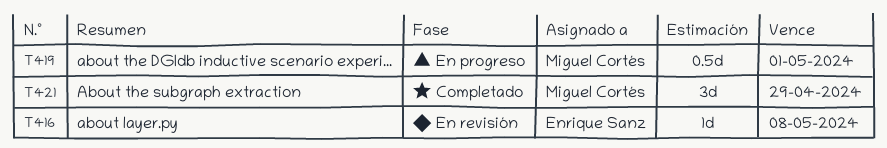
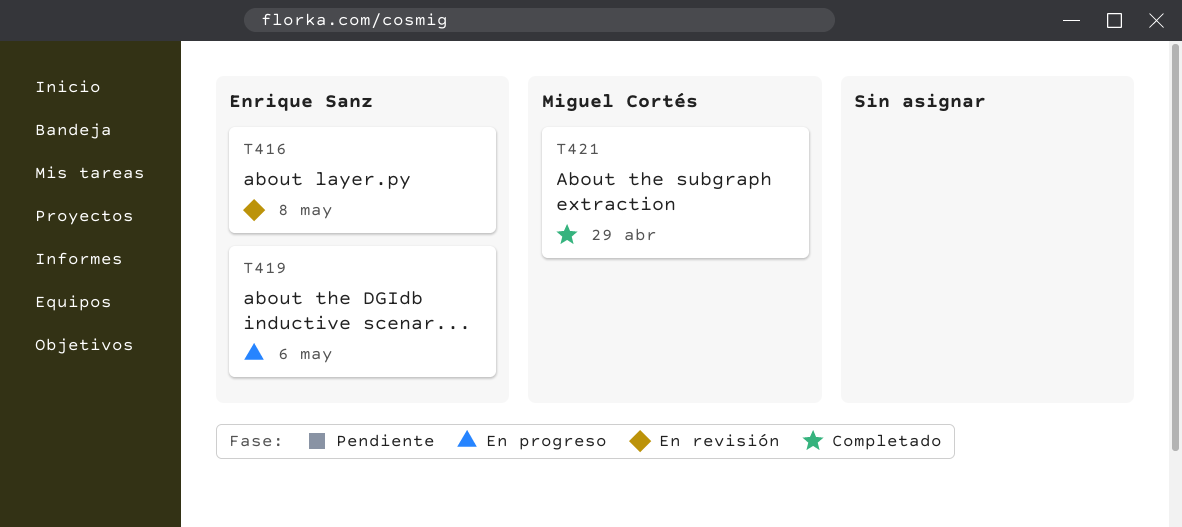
T419, owner: Miguel Cortés -> Enrique Sanz
T419, due: May 1 -> May 6

